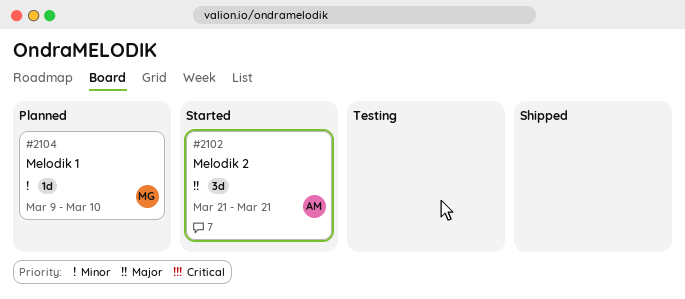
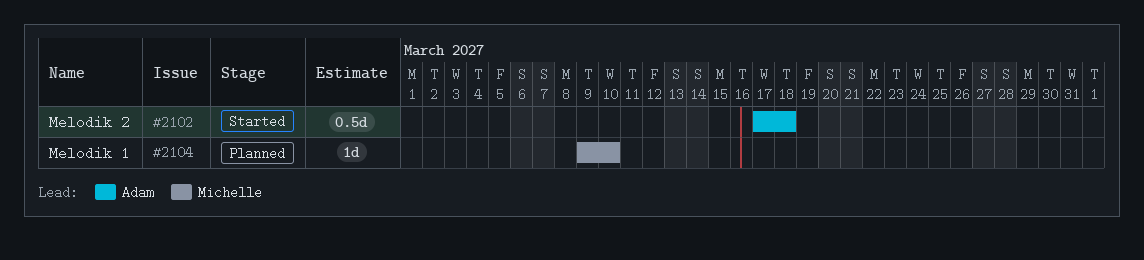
#2102, estimate: 3d -> 0.5d
#2102, start: Mar 21 -> Mar 17
#2102, due: Mar 21 -> Mar 18

